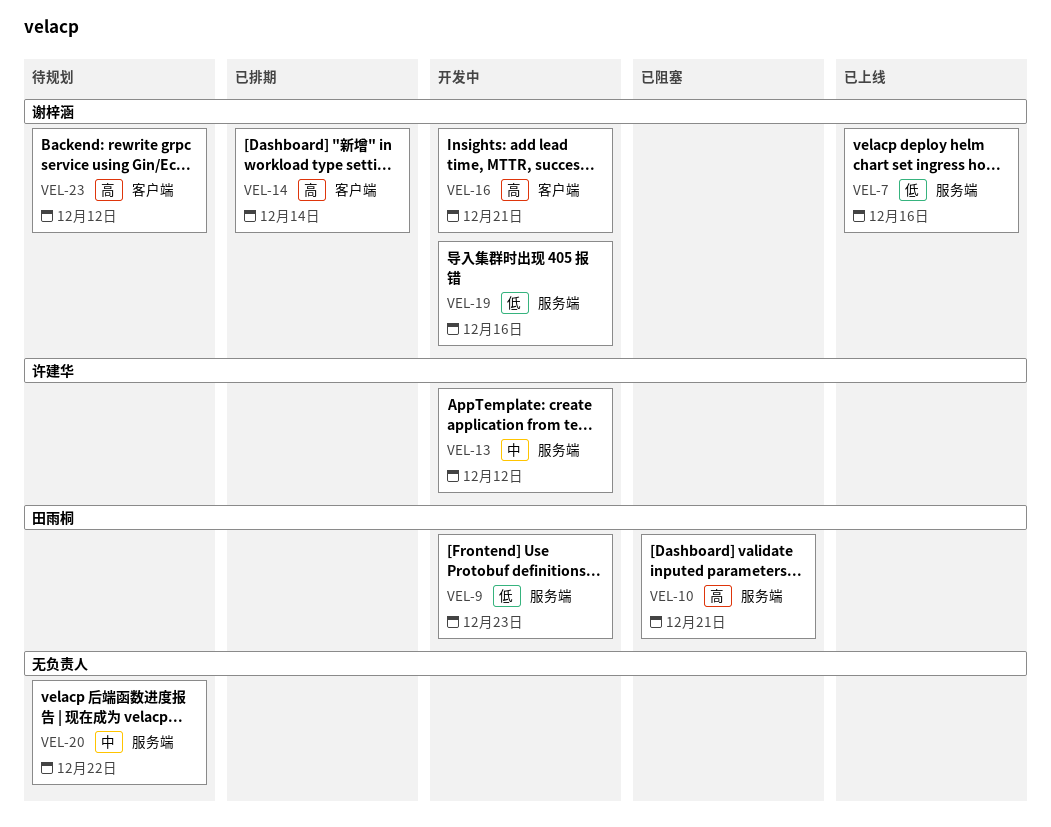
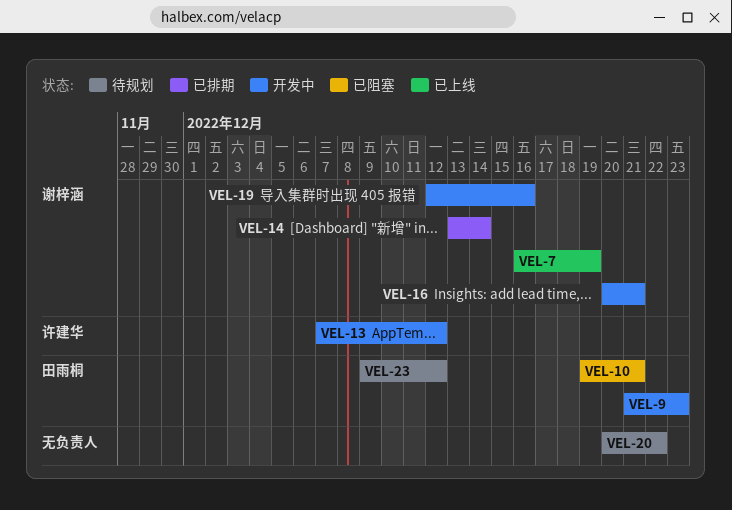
VEL-7, due: Dec 16 -> Dec 19
VEL-23, owner: 谢梓涵 -> 田雨桐

